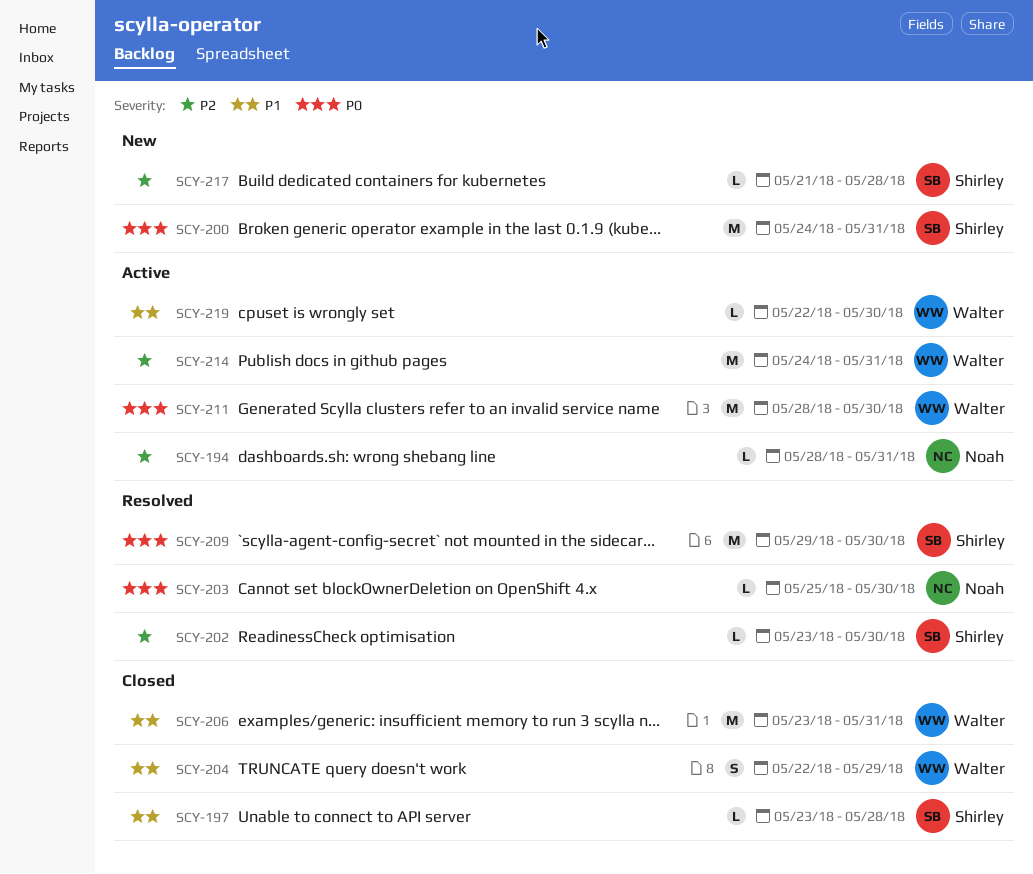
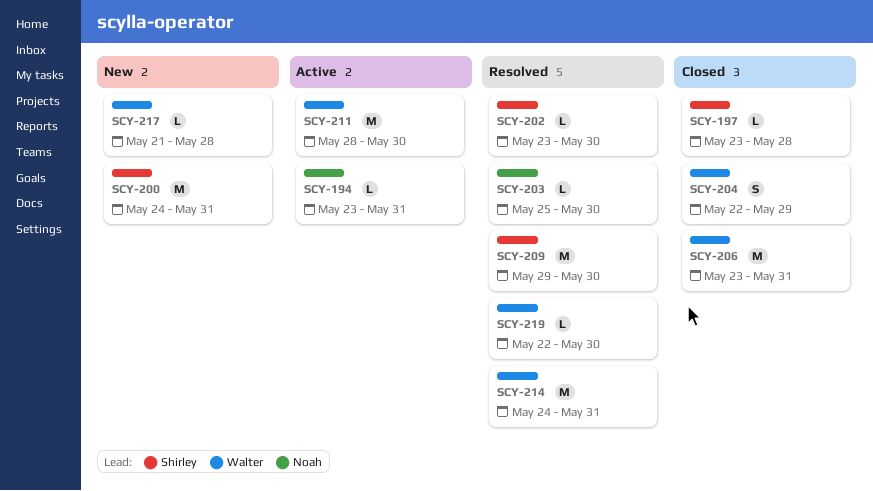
SCY-194, start: May 28 -> May 23
SCY-214, status: Active -> Resolved
SCY-217, owner: Shirley -> Walter
SCY-219, status: Active -> Resolved

